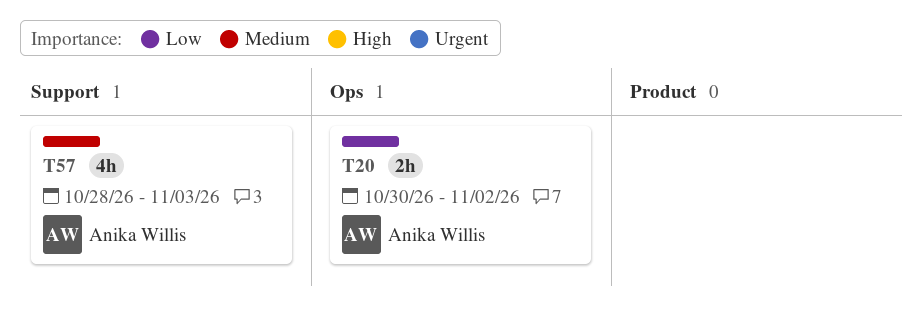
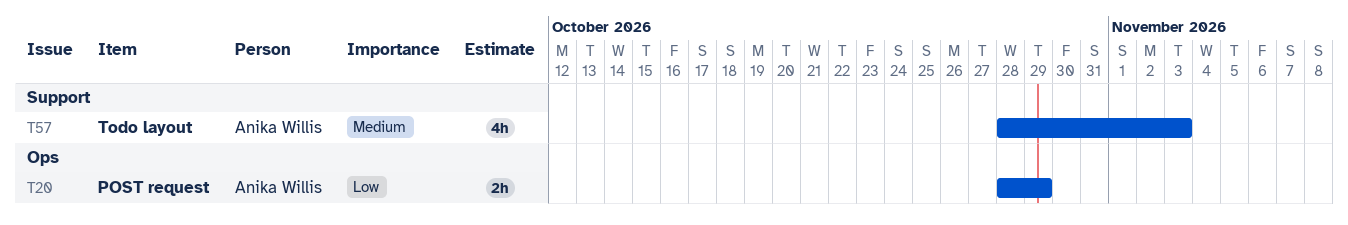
T20, start: Oct 30 -> Oct 28
T20, due: Nov 2 -> Oct 29

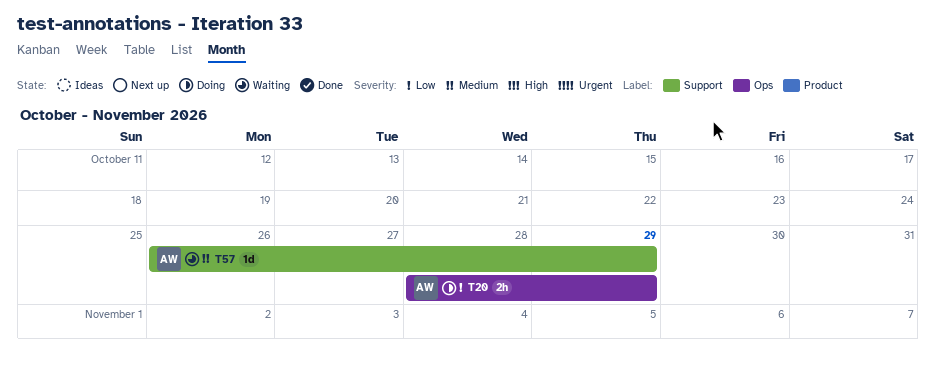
T57, estimate: 4h -> 1d
T57, start: Oct 28 -> Oct 26
T57, due: Nov 3 -> Oct 29

